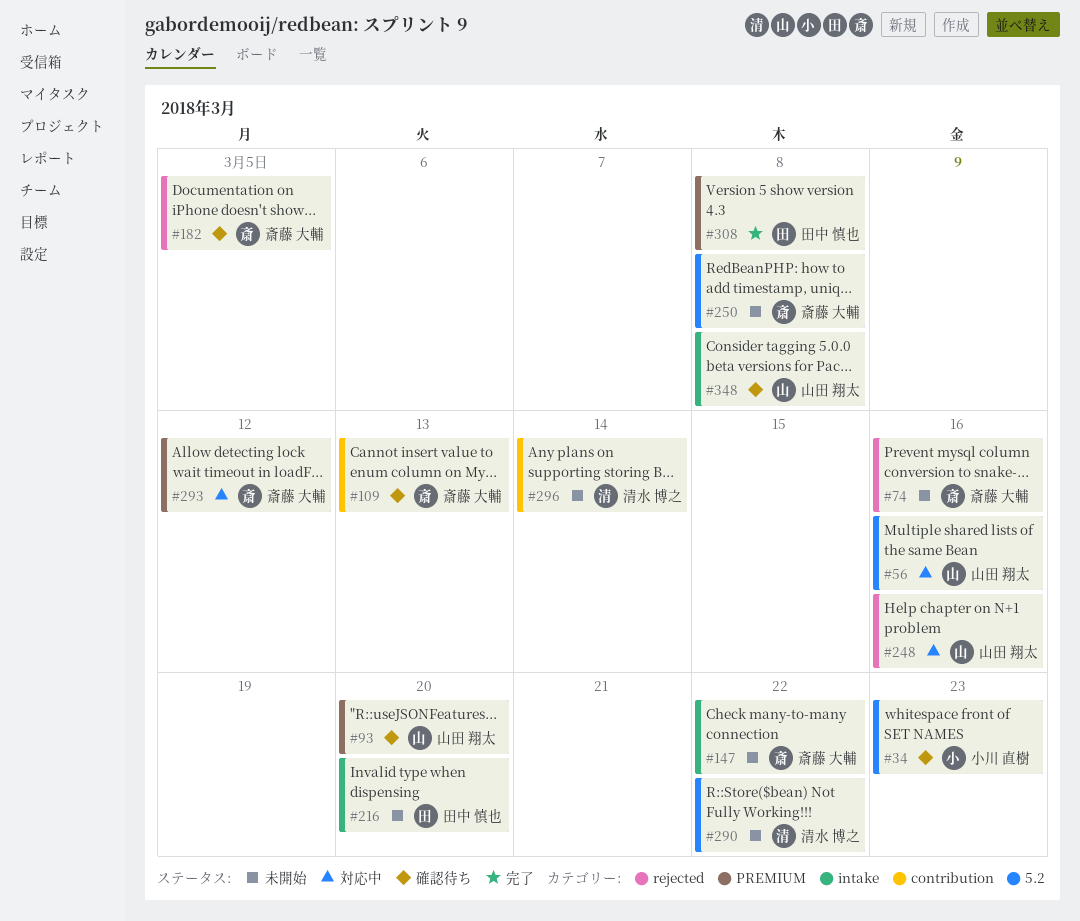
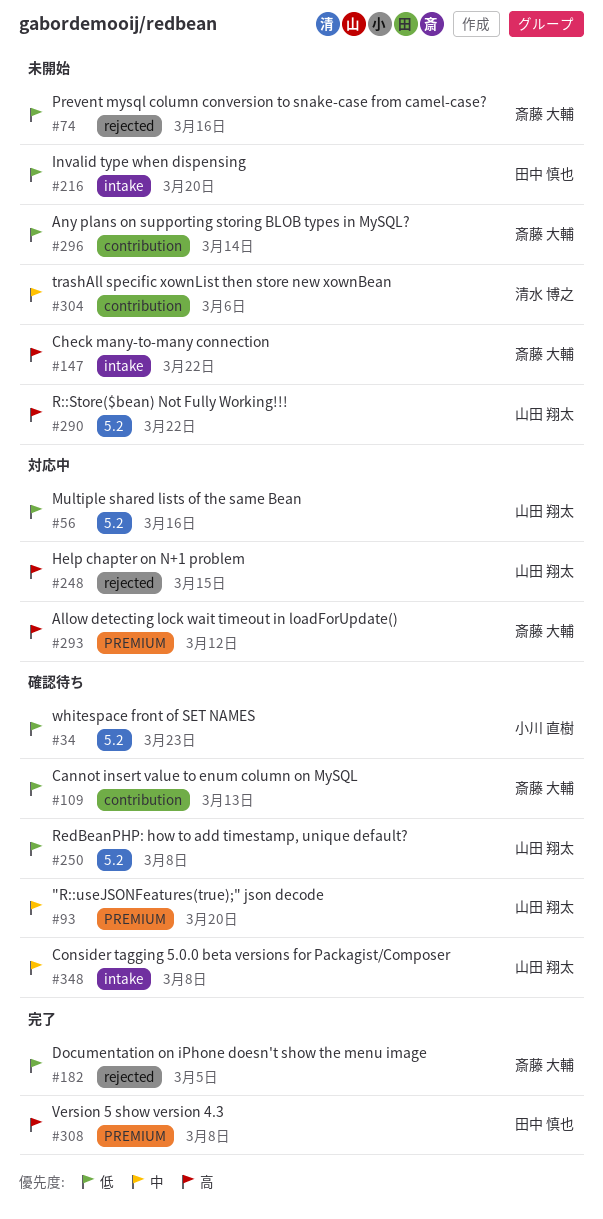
#182, status: 確認待ち -> 完了
#248, due: Mar 16 -> Mar 15
#250, status: 未開始 -> 確認待ち
#250, owner: 斎藤 大輔 -> 山田 翔太
#290, owner: 清水 博之 -> 山田 翔太
#296, owner: 清水 博之 -> 斎藤 大輔
#304: none -> present

